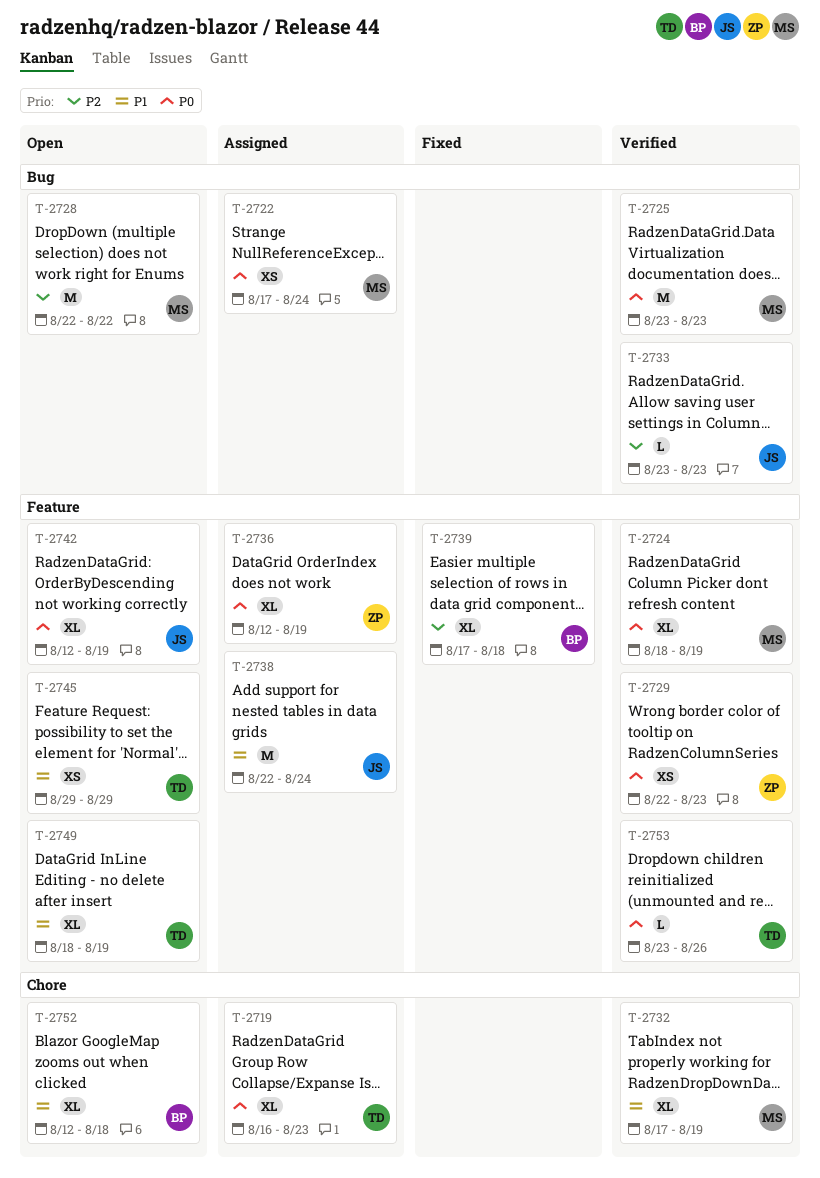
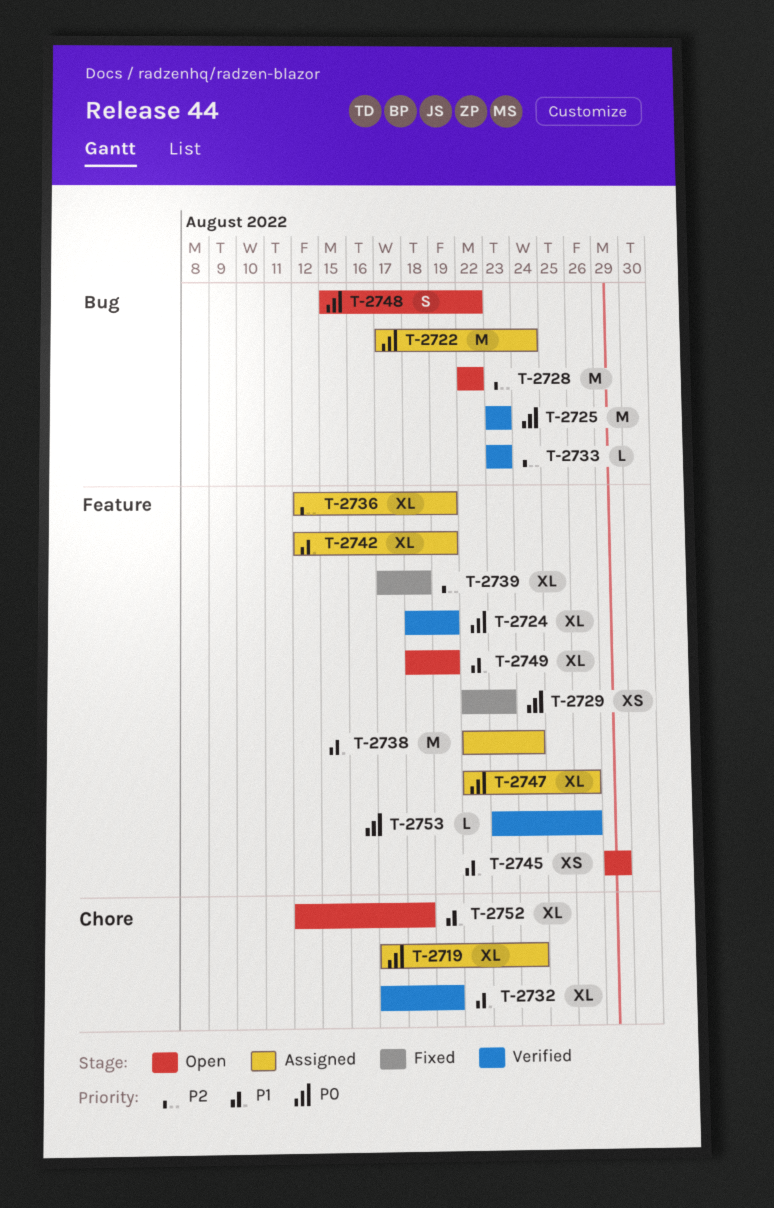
T-2719, start: Aug 16 -> Aug 17
T-2719, due: Aug 23 -> Aug 24
T-2722, estimate: XS -> M
T-2729, status: Verified -> Fixed
T-2736, priority: P0 -> P2
T-2742, status: Open -> Assigned
T-2742, priority: P0 -> P1
T-2747: none -> present
T-2748: none -> present

